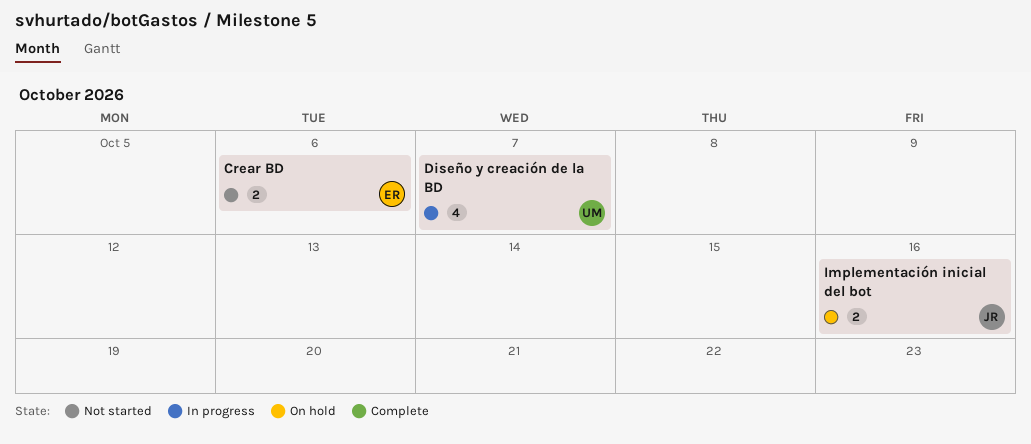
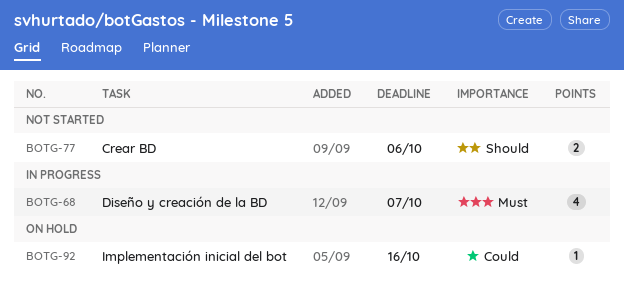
Implementación inicial del bot, estimate: 2 -> 1

